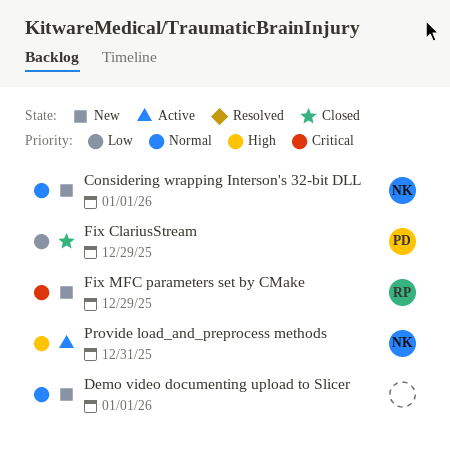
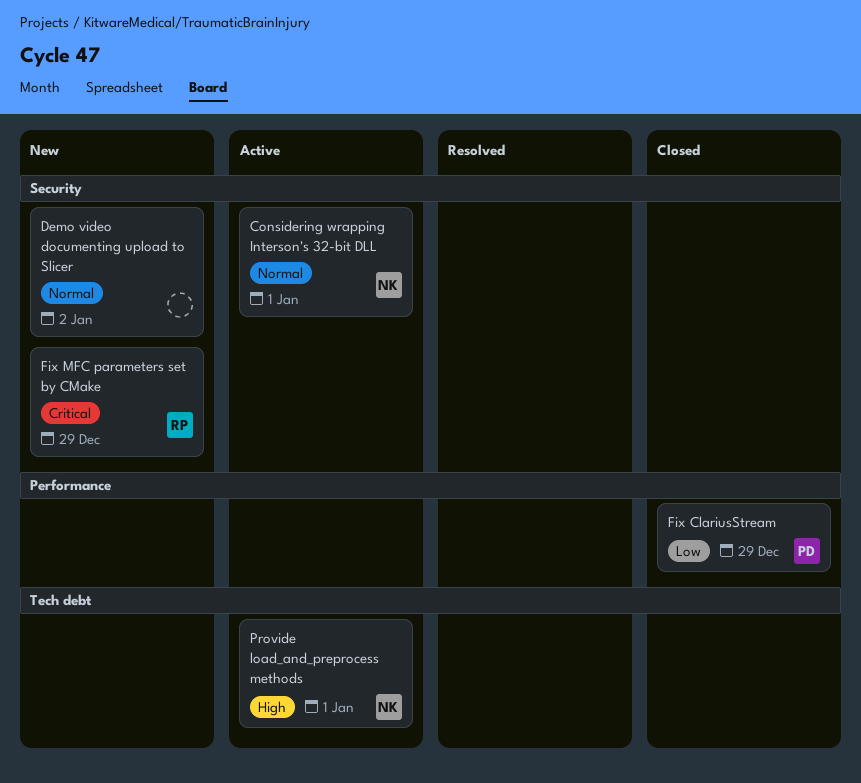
Considering wrapping Interson's 32-bit DLL, status: New -> Active
Demo video documenting upload to Slicer, due: Jan 1 -> Jan 2
Provide load_and_preprocess methods, due: Dec 31 -> Jan 1

